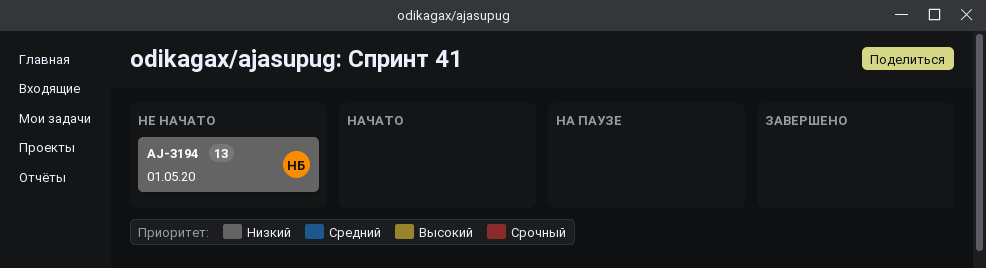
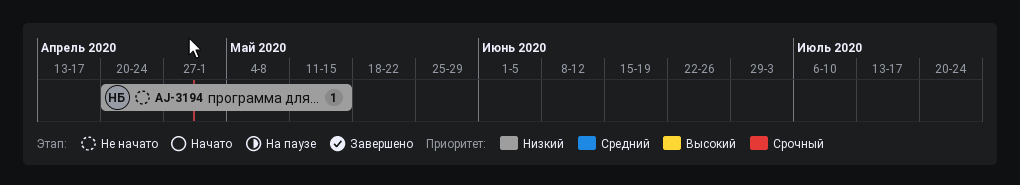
AJ-3194, estimate: 13 -> 1
AJ-3194, due: May 1 -> May 15

